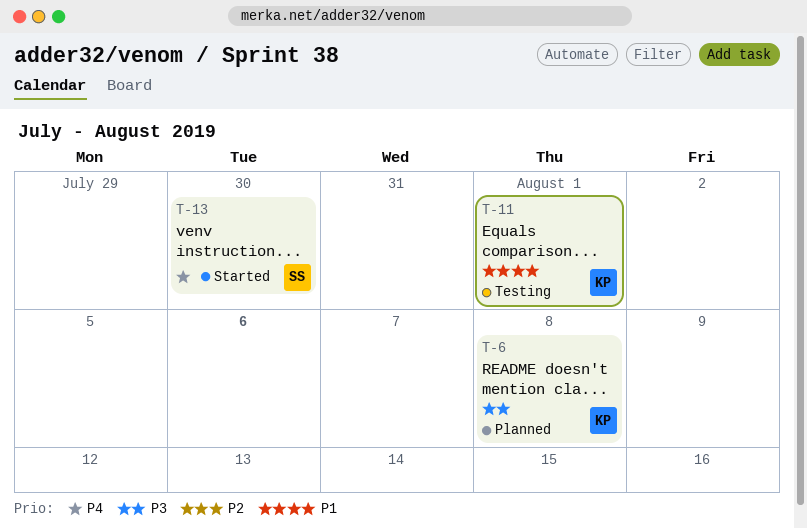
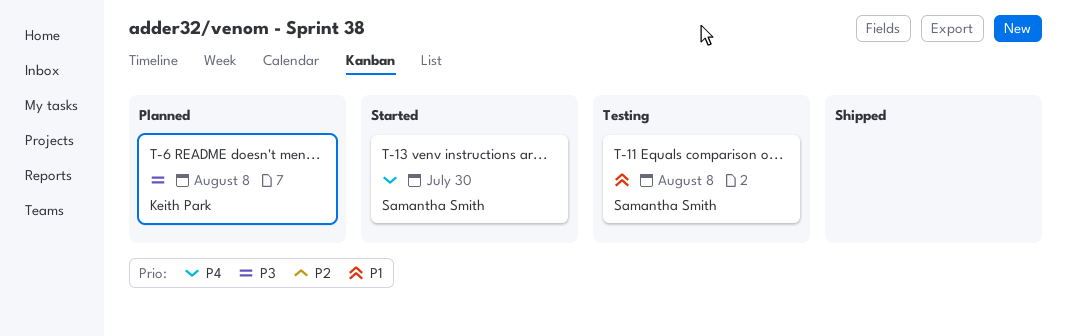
T-11, owner: Keith Park -> Samantha Smith
T-11, due: Aug 1 -> Aug 8

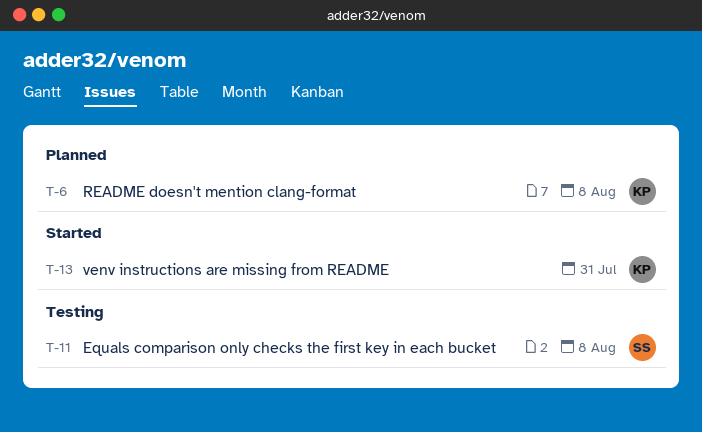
T-13, owner: Samantha Smith -> Keith Park
T-13, due: Jul 30 -> Jul 31

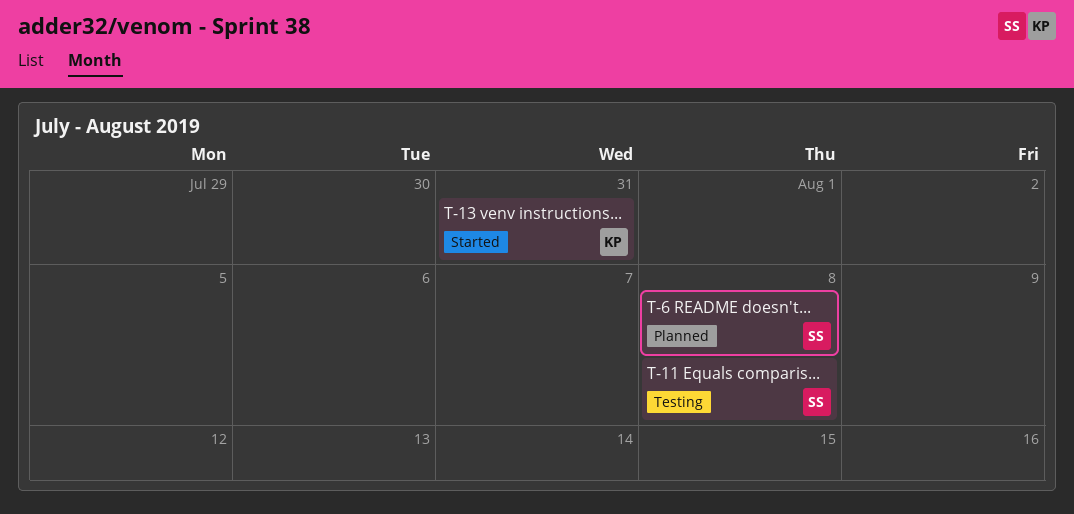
T-6, owner: KP -> SS

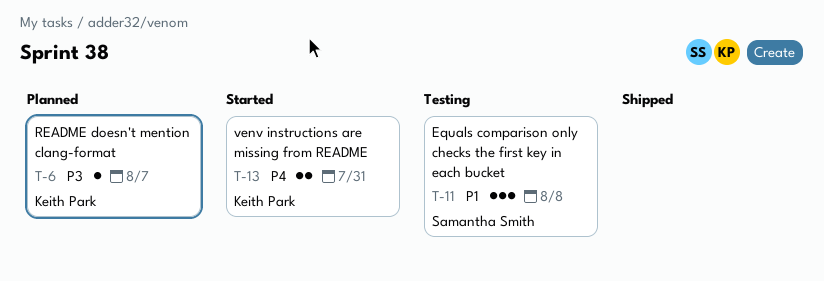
T-6, owner: Samantha Smith -> Keith Park
T-6, due: Aug 8 -> Aug 7

